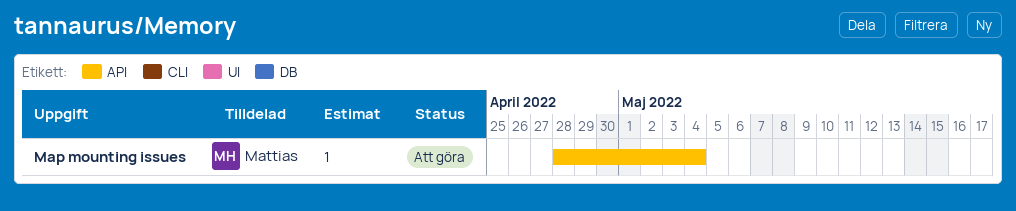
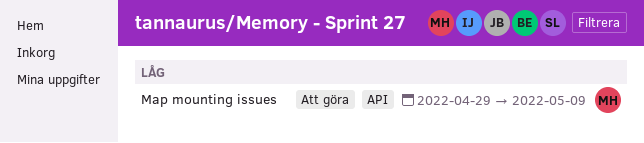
Map mounting issues, start: Apr 28 -> Apr 29
Map mounting issues, due: May 4 -> May 9

